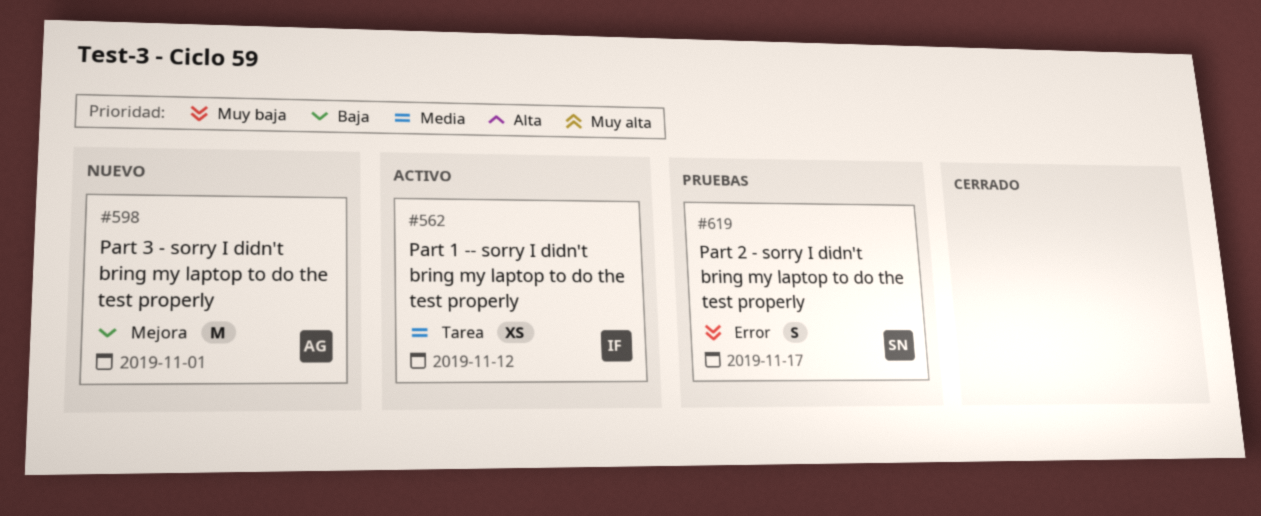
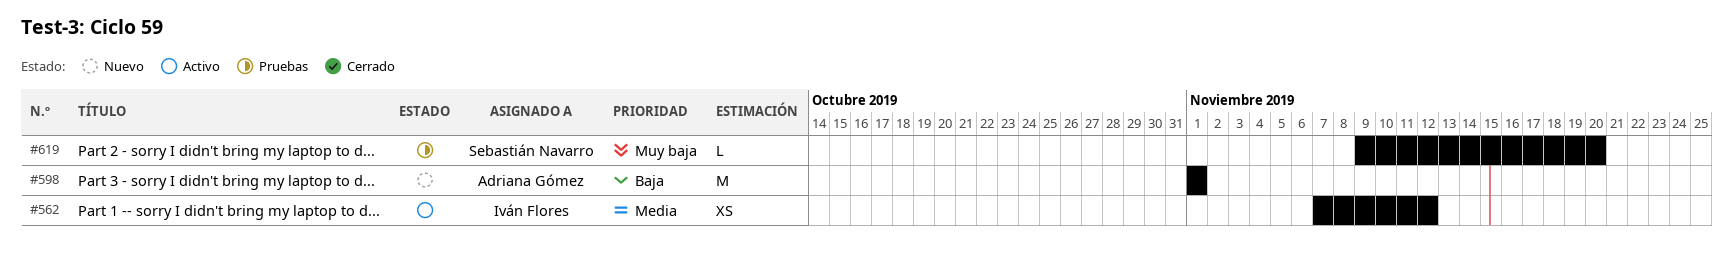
#619, estimate: S -> L
#619, due: Nov 17 -> Nov 20

